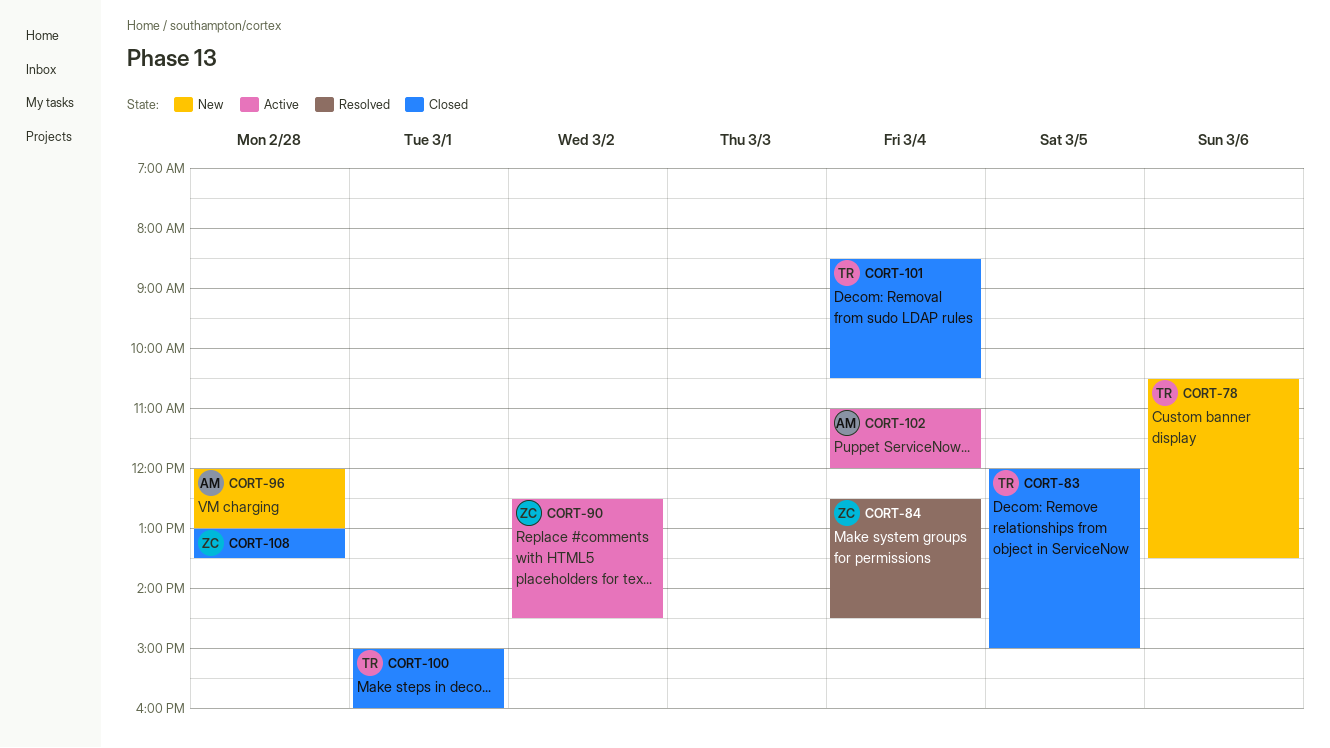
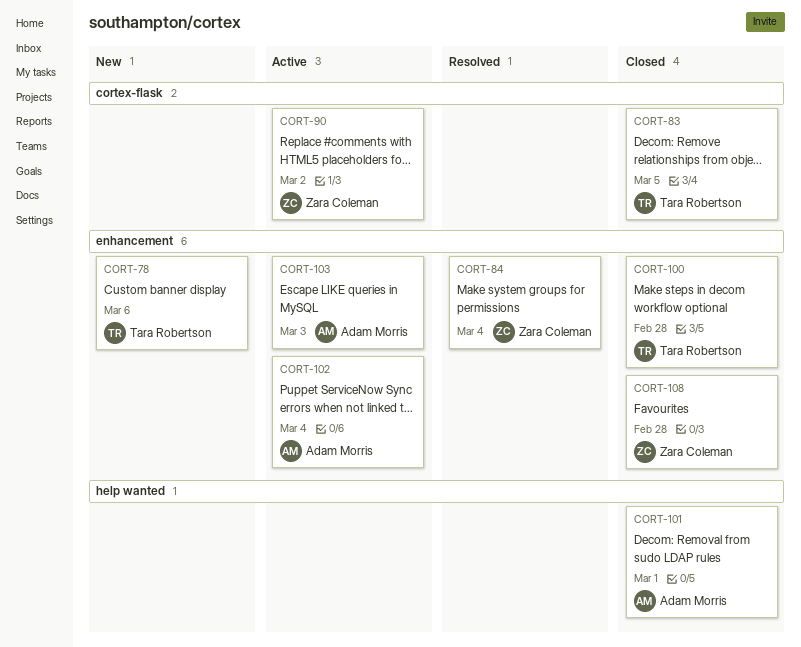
CORT-96: present -> none
CORT-100, day: Mar 1 -> Feb 28
CORT-101, owner: Tara Robertson -> Adam Morris
CORT-101, day: Mar 4 -> Mar 1
CORT-103: none -> present

